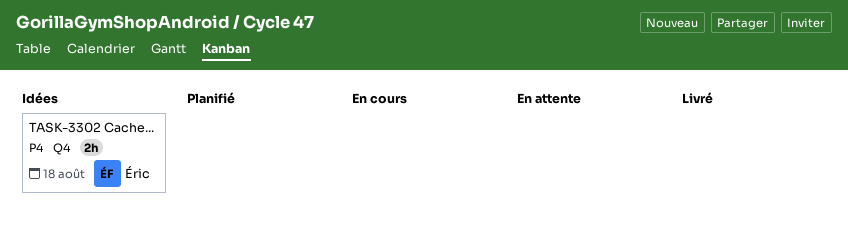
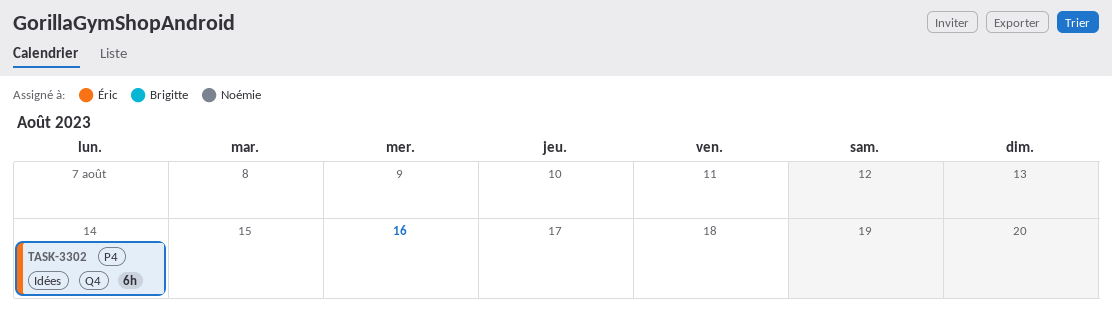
TASK-3302, estimate: 2h -> 6h
TASK-3302, due: Aug 18 -> Aug 14

